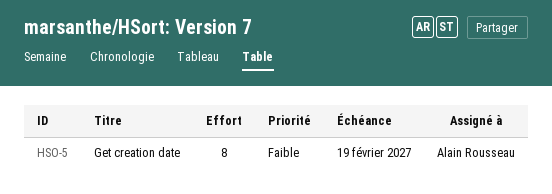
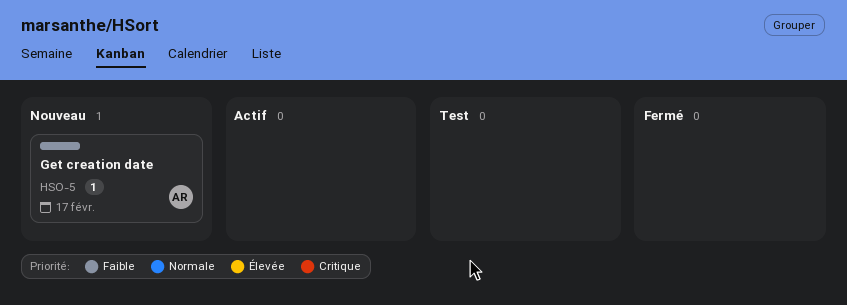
HSO-5, estimate: 8 -> 1
HSO-5, due: Feb 19 -> Feb 17

